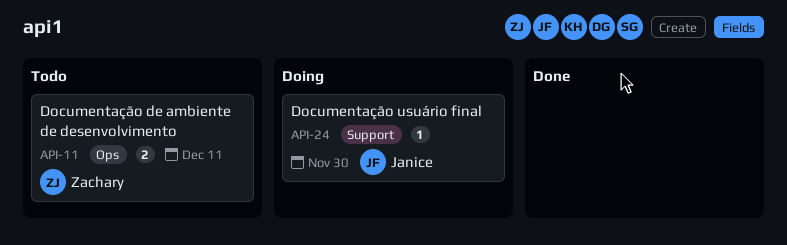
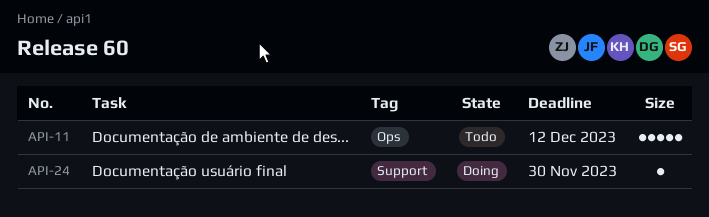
API-11, estimate: 2 -> 5
API-11, due: Dec 11 -> Dec 12

